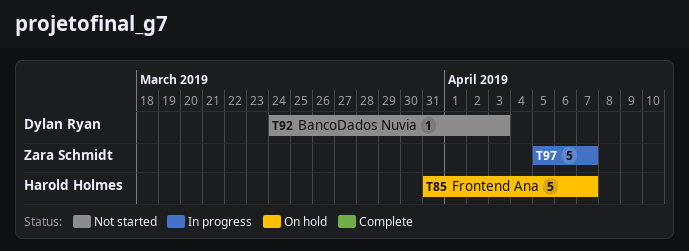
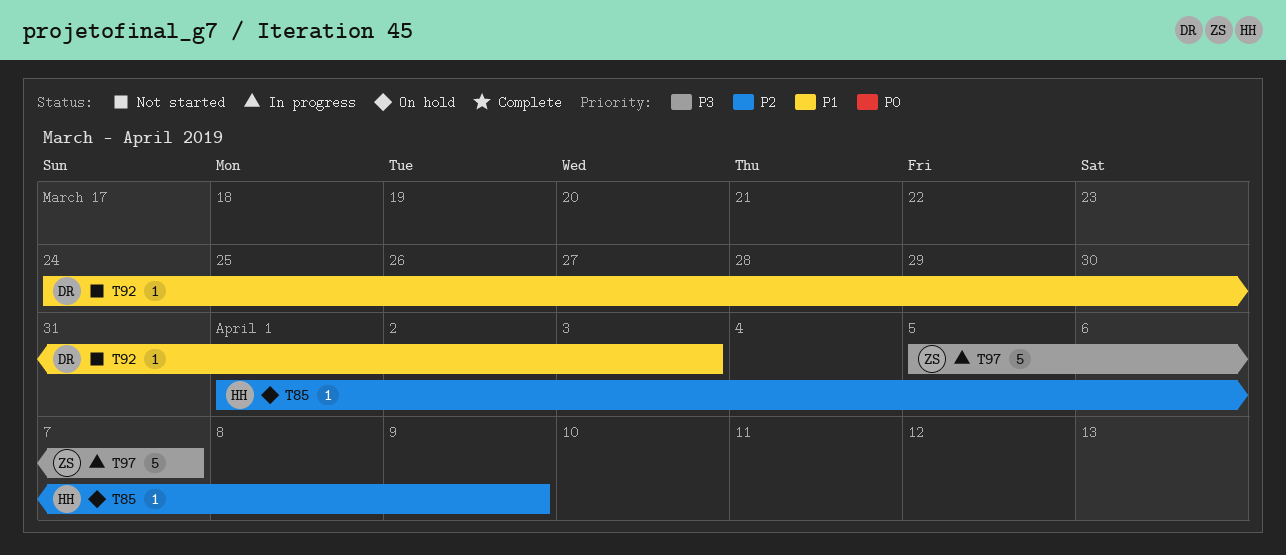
T85, estimate: 5 -> 1
T85, start: Mar 31 -> Apr 1
T85, due: Apr 7 -> Apr 9

